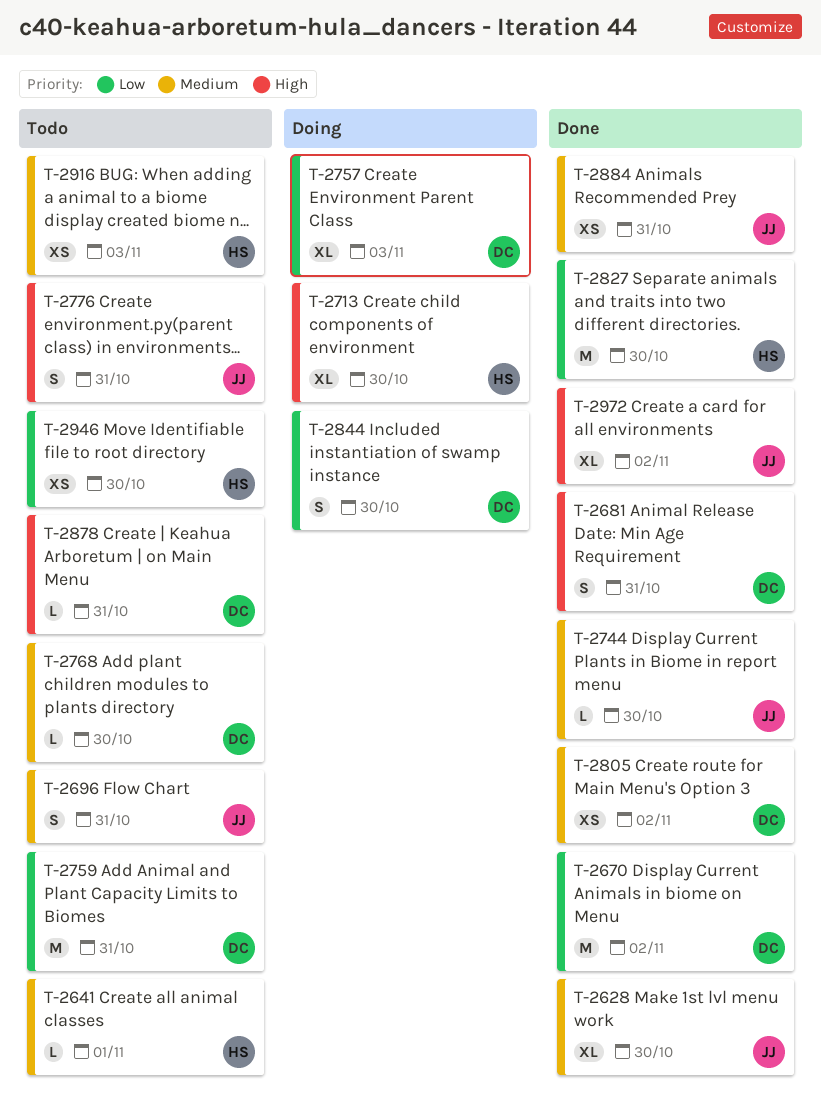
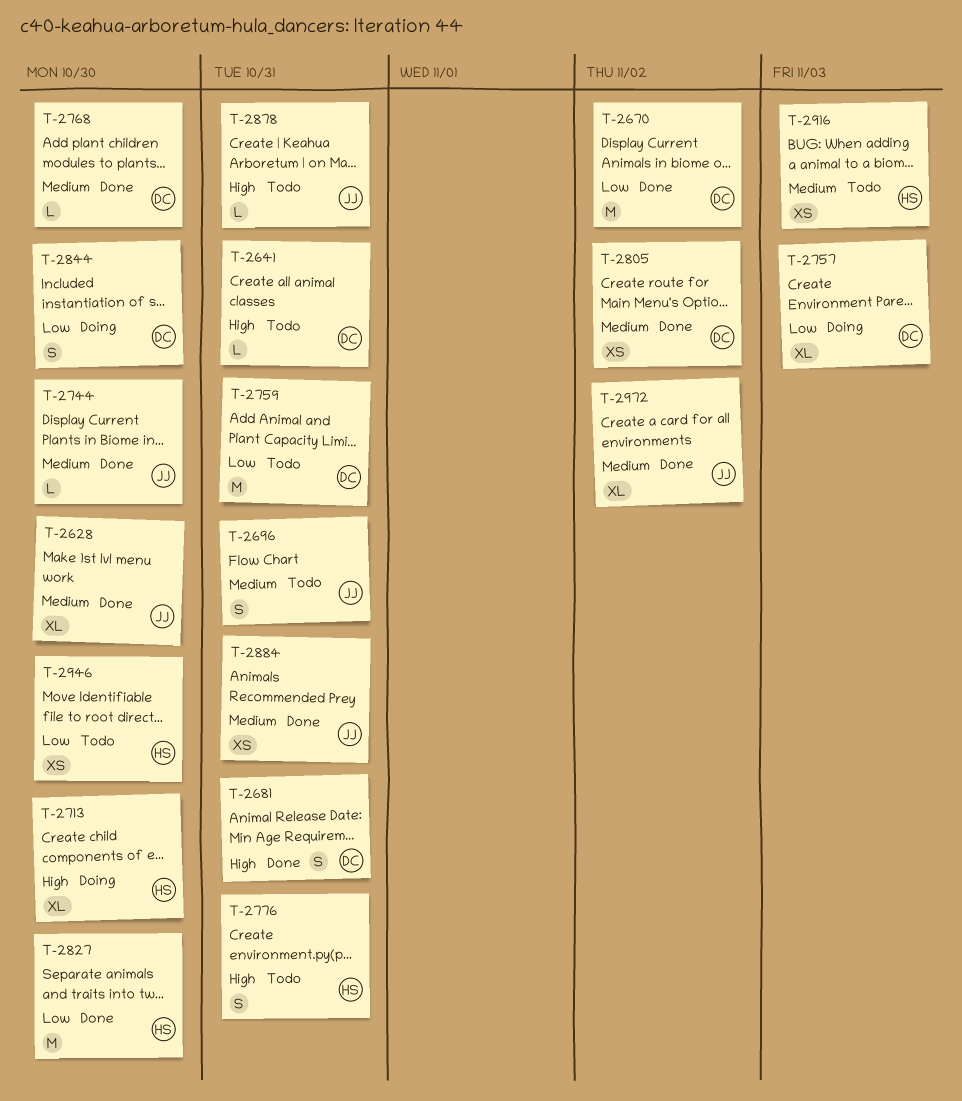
T-2641, owner: HS -> DC
T-2641, priority: Medium -> High
T-2641, due: Nov 1 -> Oct 31
T-2768, status: Todo -> Done
T-2776, owner: JJ -> HS
T-2878, owner: DC -> JJ
T-2972, priority: High -> Medium

